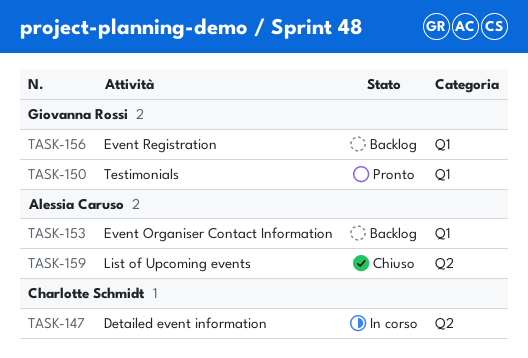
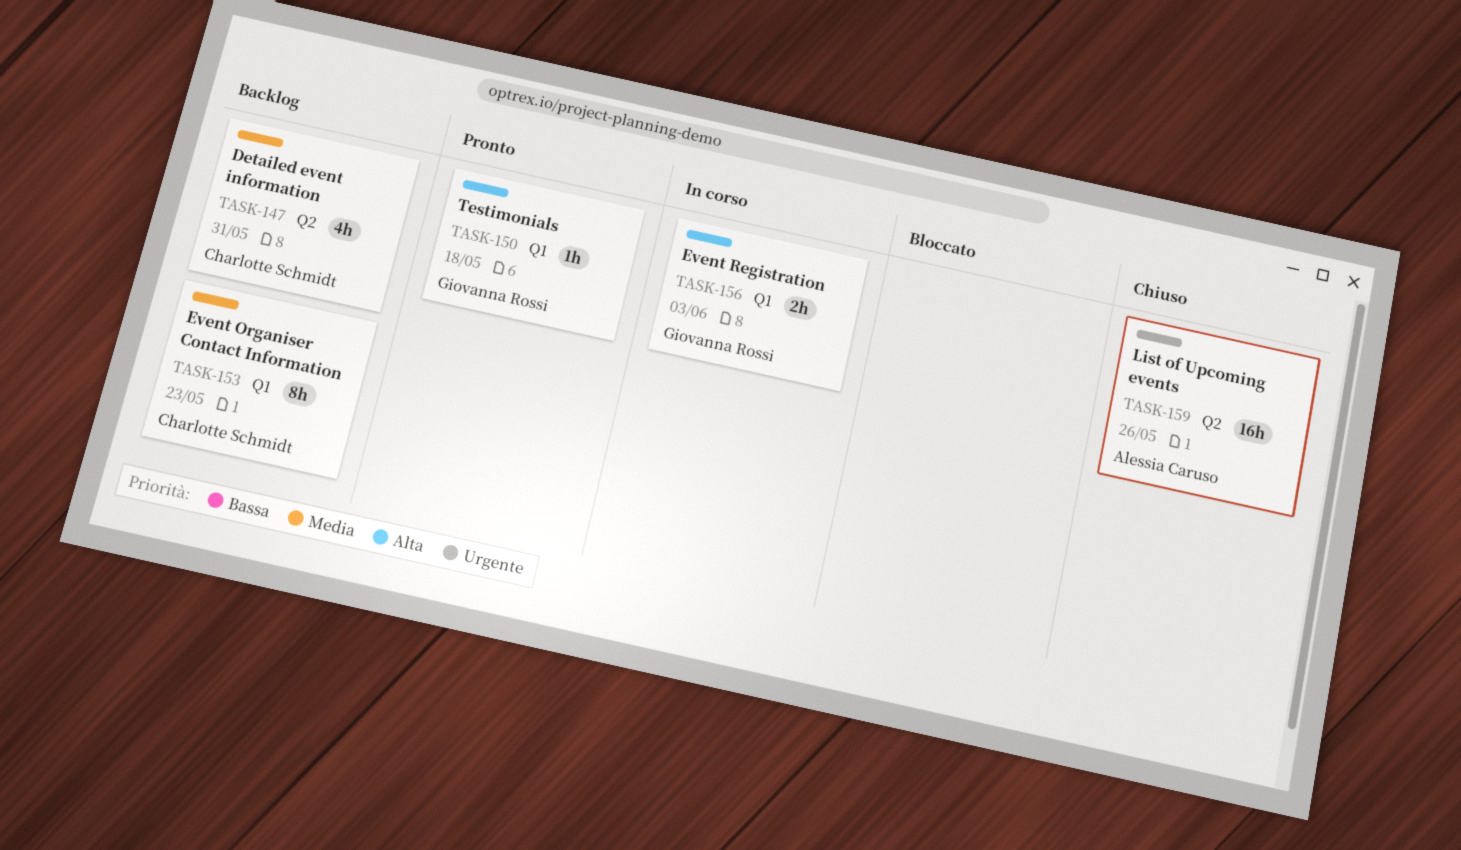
TASK-147, status: In corso -> Backlog
TASK-153, owner: Alessia Caruso -> Charlotte Schmidt
TASK-156, status: Backlog -> In corso

